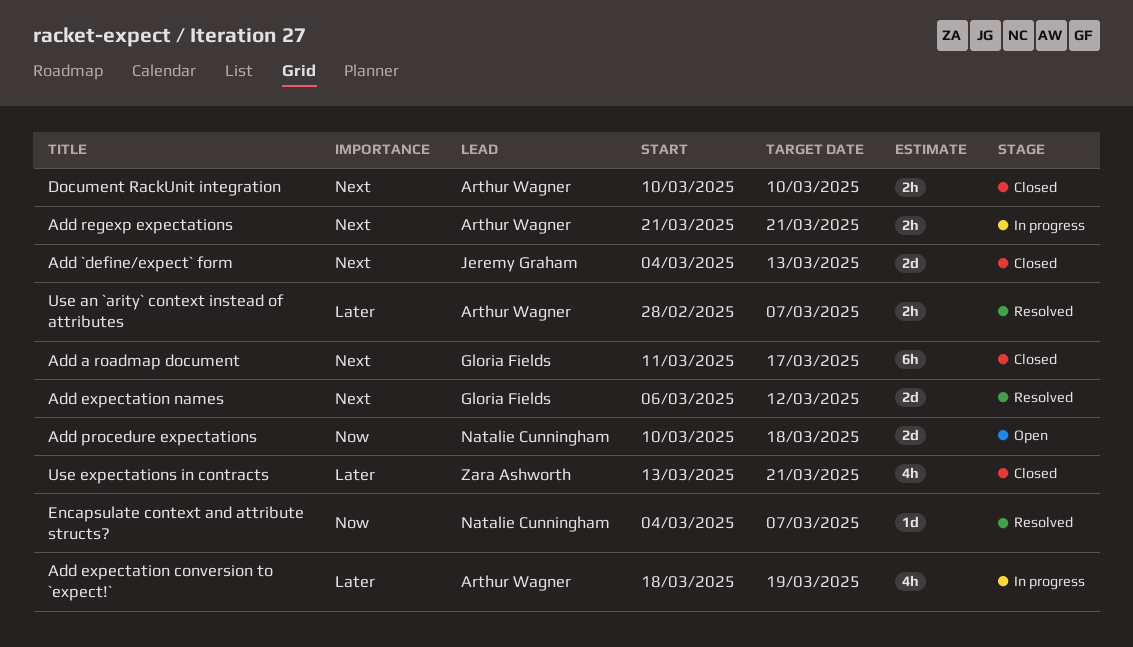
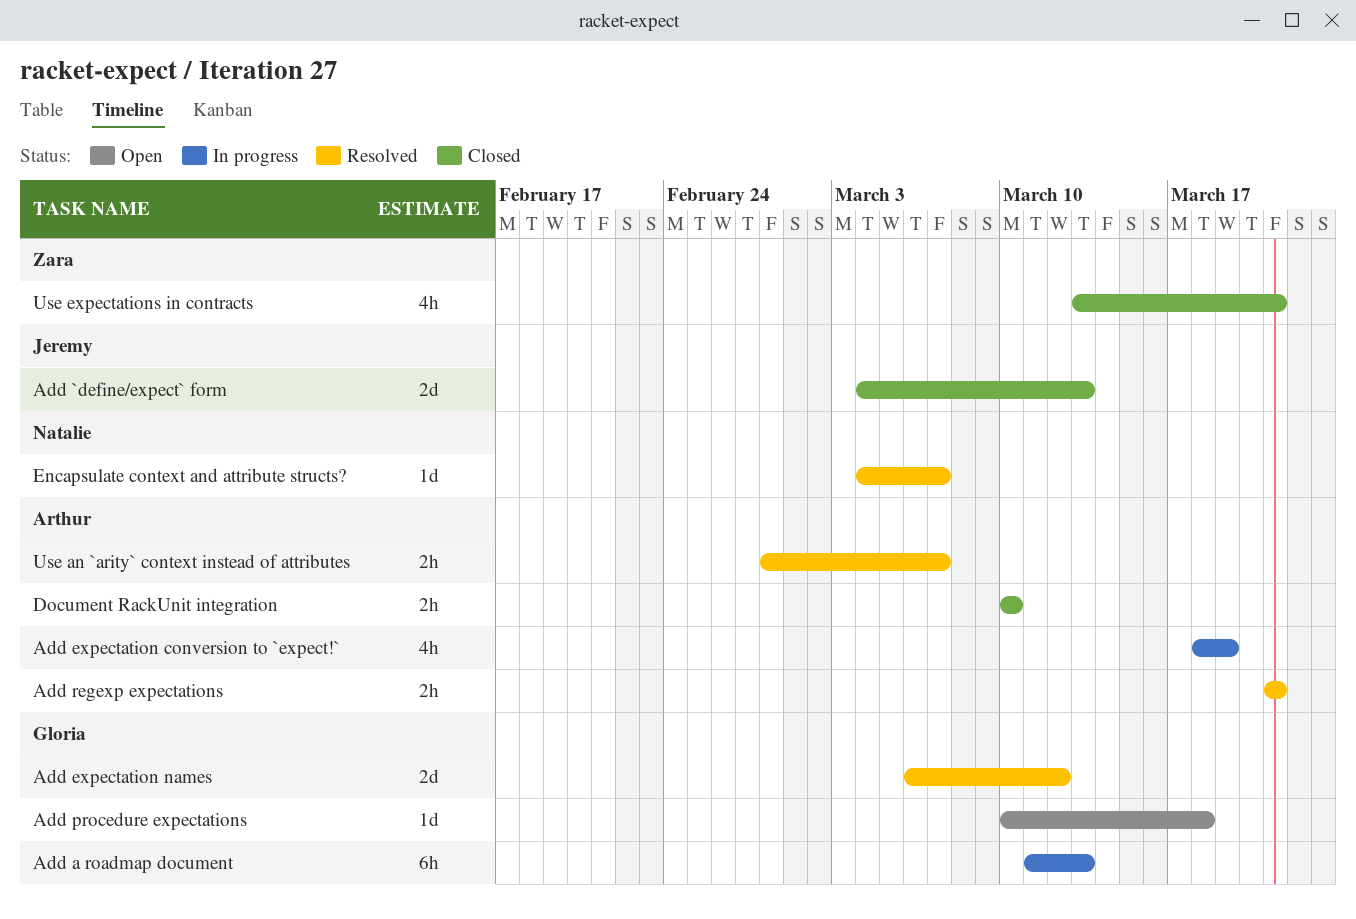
Add a roadmap document, status: Closed -> In progress
Add a roadmap document, due: Mar 17 -> Mar 13
Add procedure expectations, owner: Natalie Cunningham -> Gloria Fields
Add procedure expectations, estimate: 2d -> 1d
Add regexp expectations, status: In progress -> Resolved

